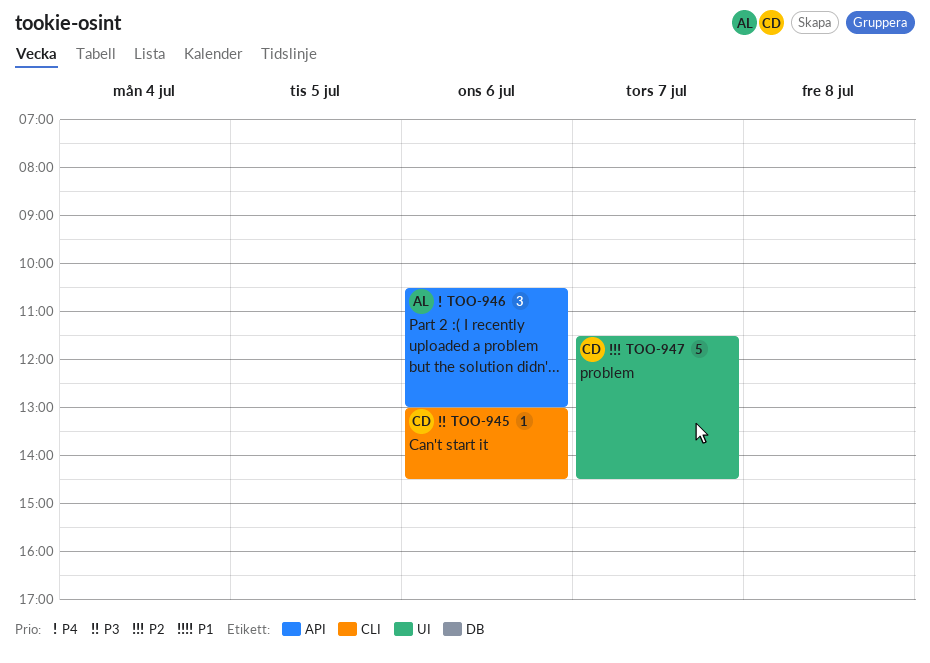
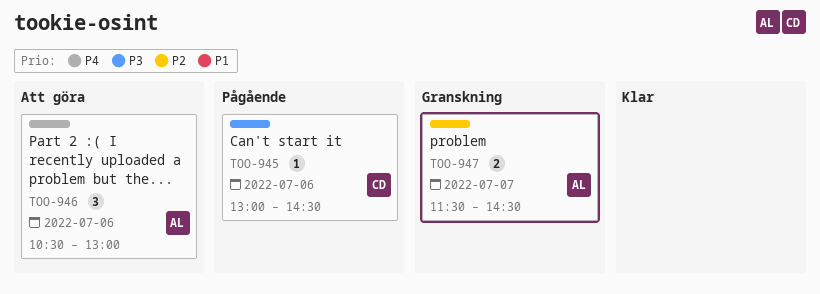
TOO-947, owner: CD -> AL
TOO-947, estimate: 5 -> 2

